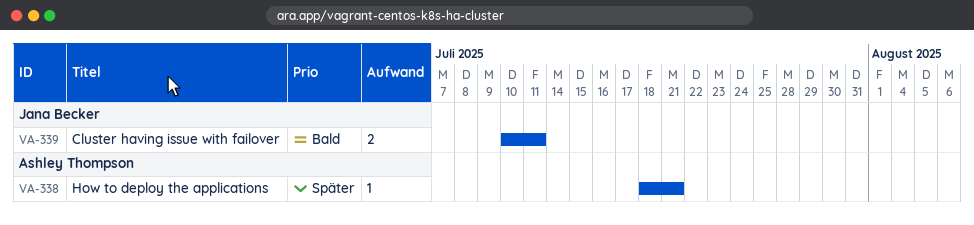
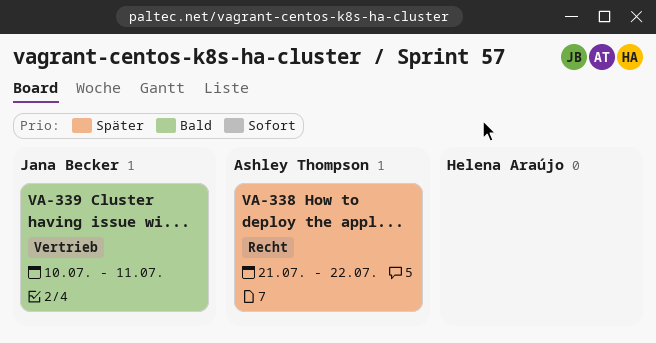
VA-338, start: Jul 18 -> Jul 21
VA-338, due: Jul 21 -> Jul 22

